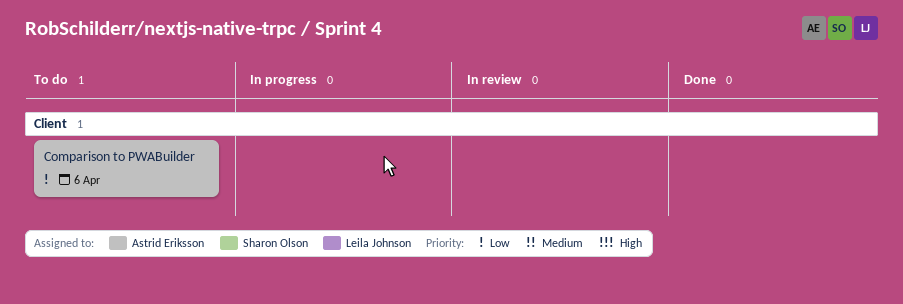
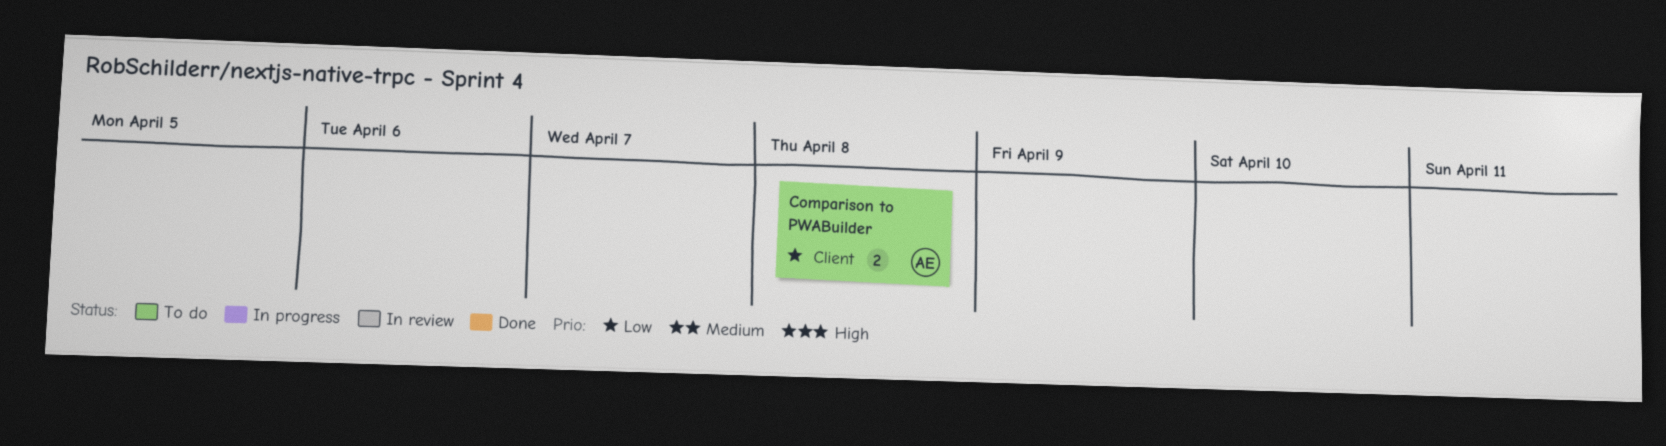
Comparison to PWABuilder, due: Apr 6 -> Apr 8

